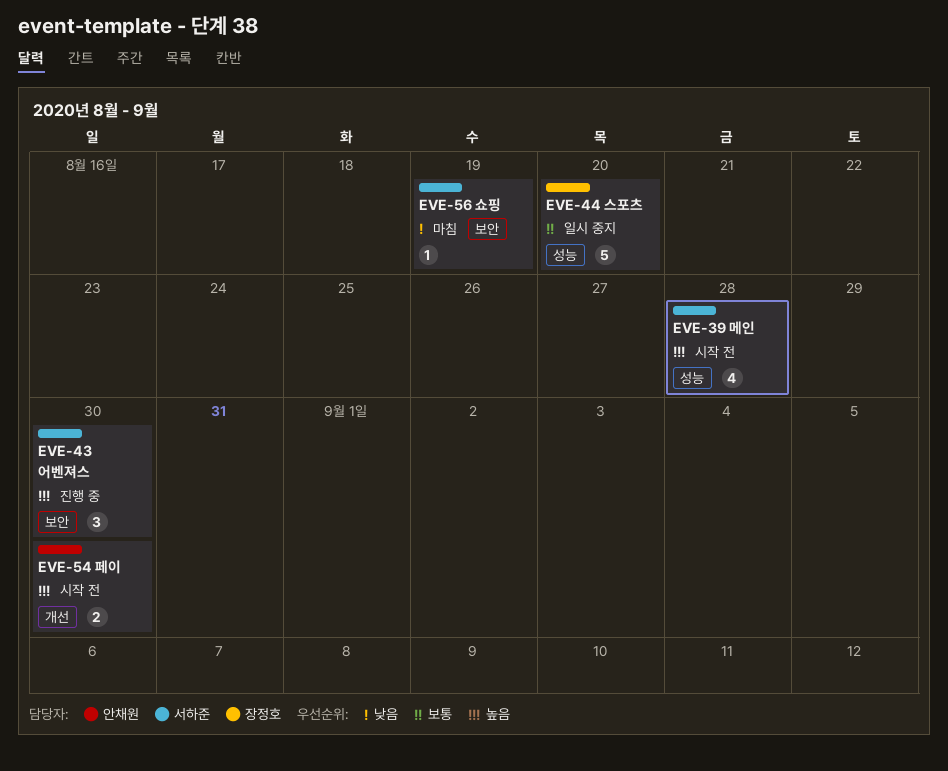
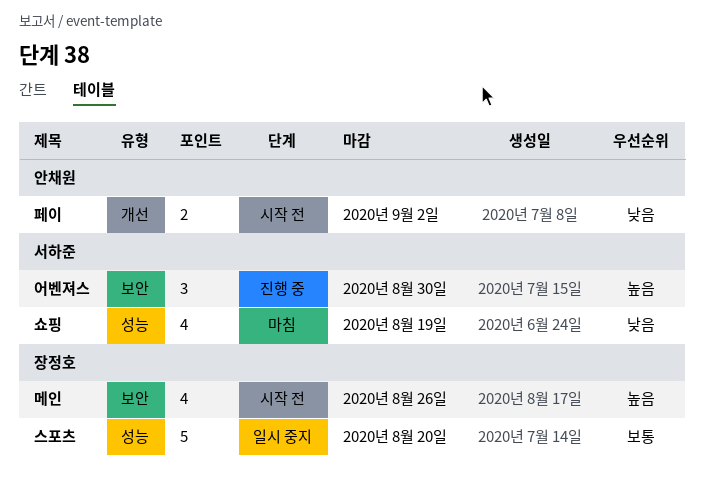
메인, owner: 서하준 -> 장정호
메인, label: 성능 -> 보안
메인, due: Aug 28 -> Aug 26
쇼핑, label: 보안 -> 성능
쇼핑, estimate: 1 -> 4
페이, priority: 높음 -> 낮음
페이, due: Aug 30 -> Sep 2

